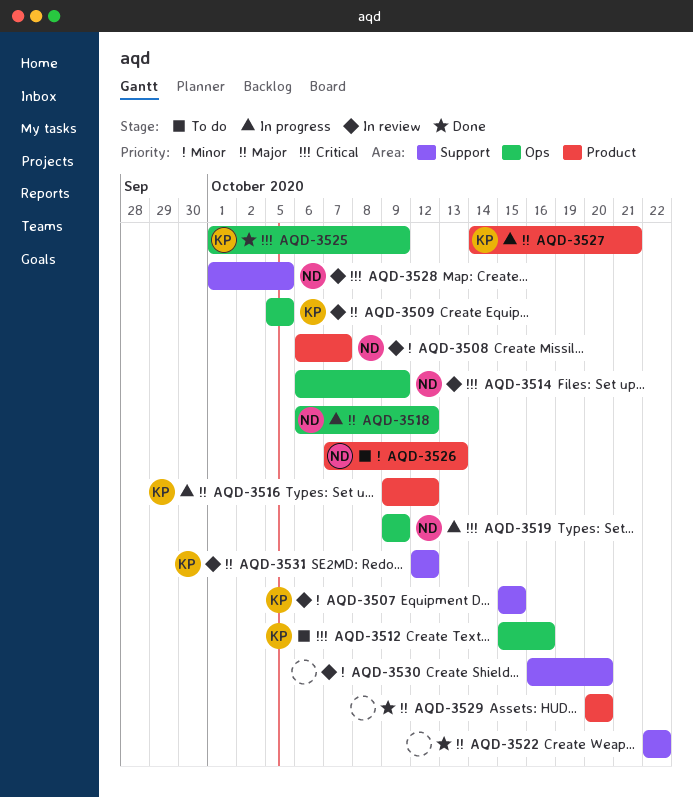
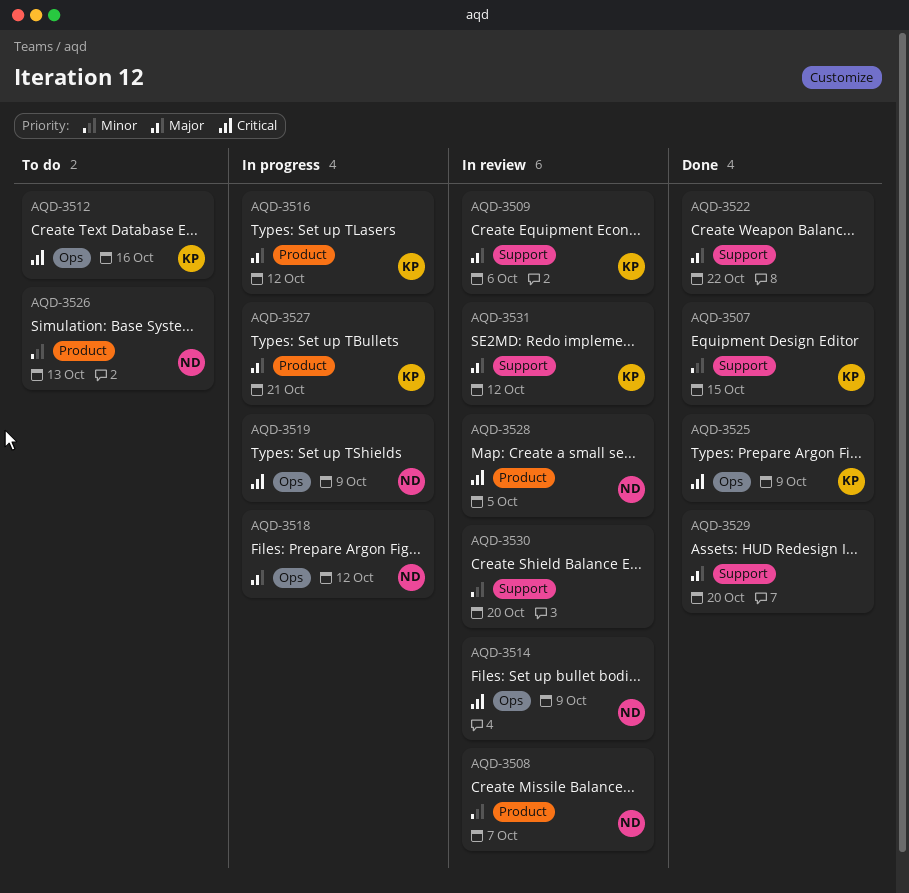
AQD-3507, status: In review -> Done
AQD-3509, label: Ops -> Support
AQD-3509, due: Oct 5 -> Oct 6
AQD-3528, label: Support -> Product
AQD-3529, label: Product -> Support

